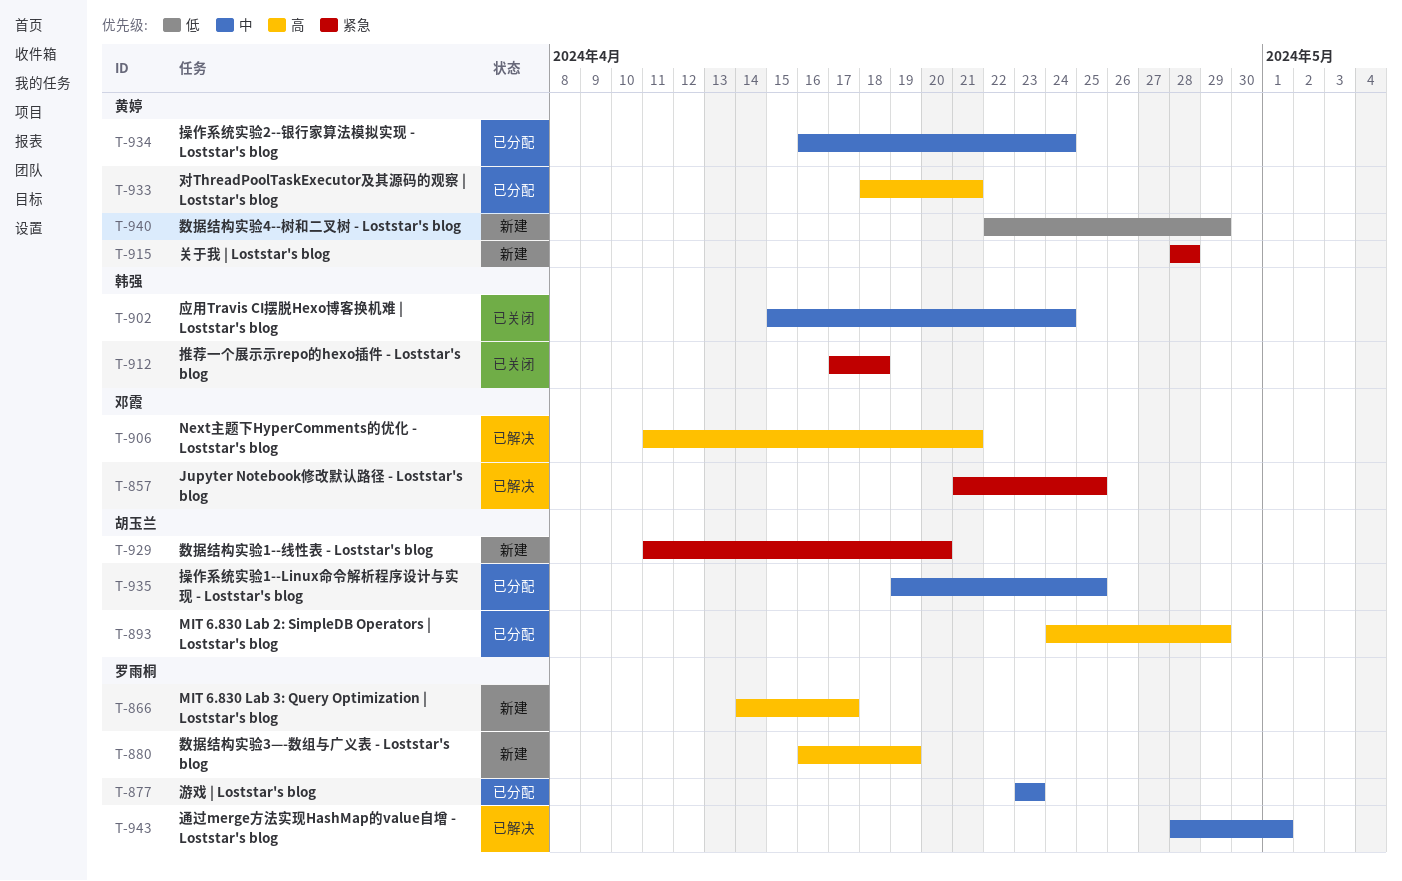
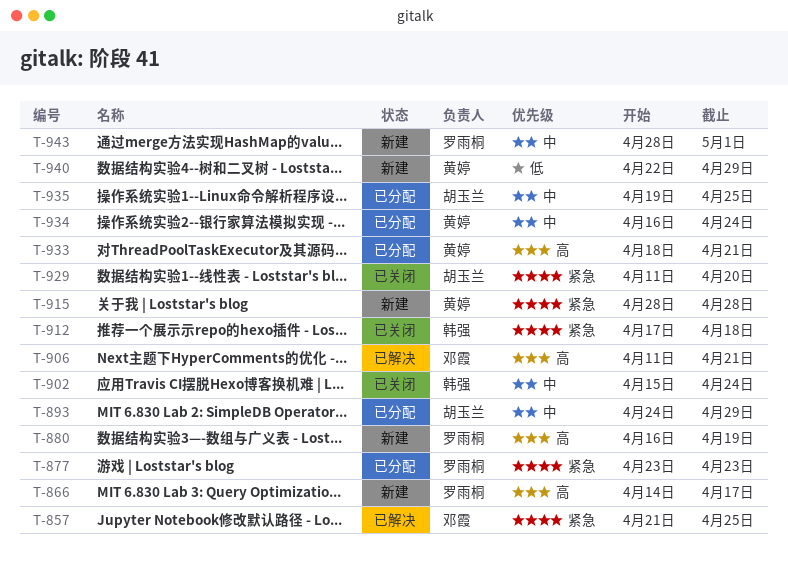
T-877, priority: 中 -> 紧急
T-893, priority: 高 -> 中
T-929, status: 新建 -> 已关闭
T-943, status: 已解决 -> 新建

